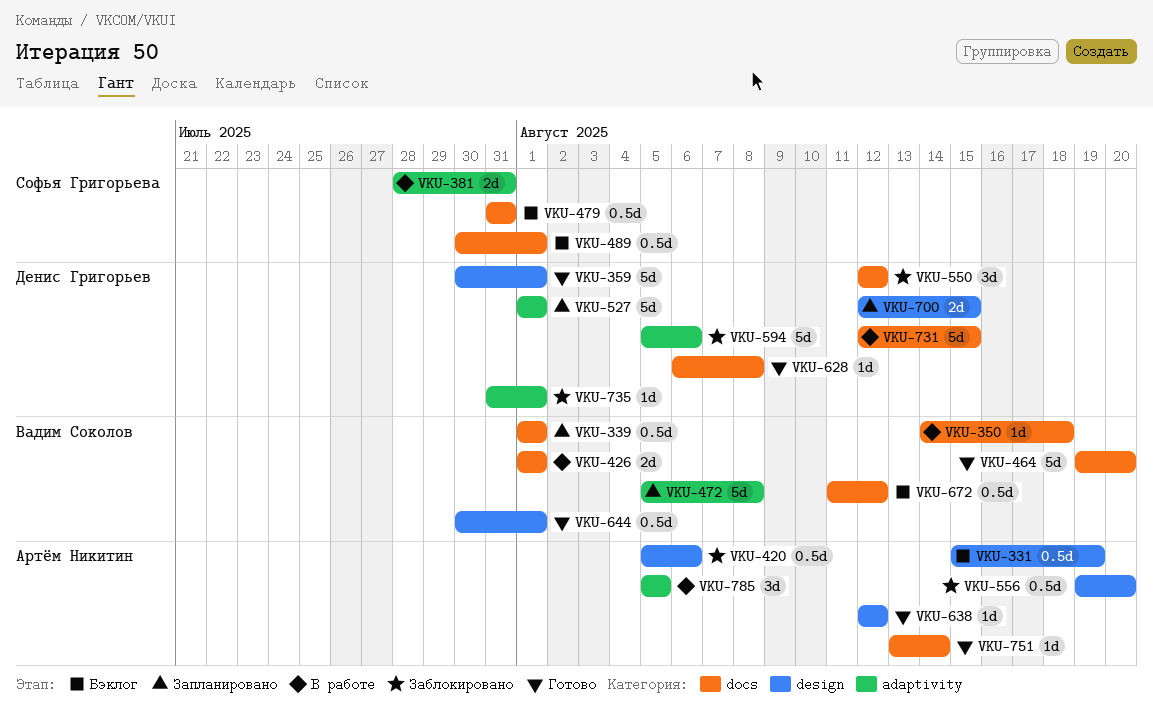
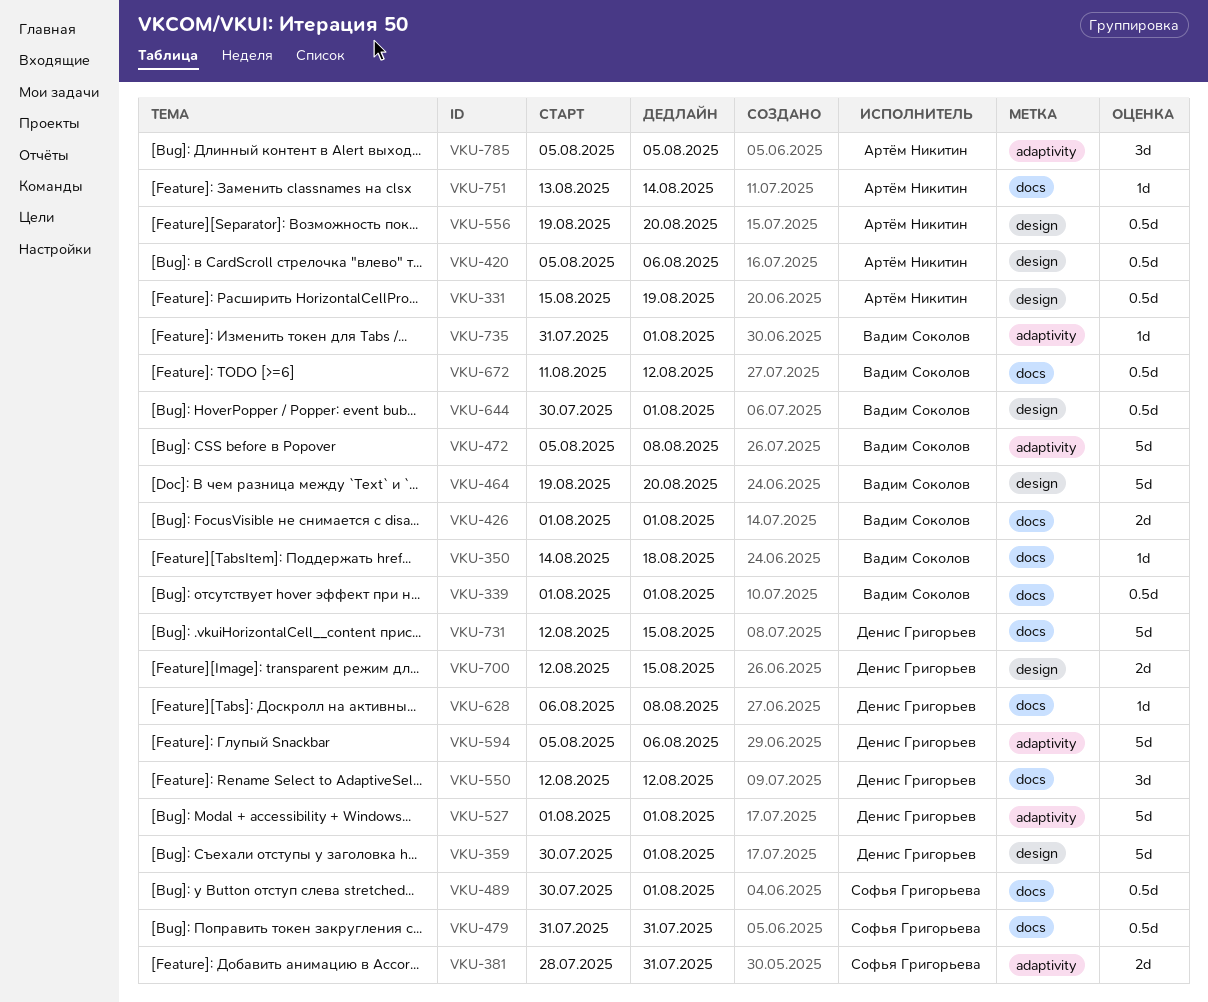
VKU-464, label: docs -> design
VKU-638: present -> none
VKU-735, owner: Денис Григорьев -> Вадим Соколов

